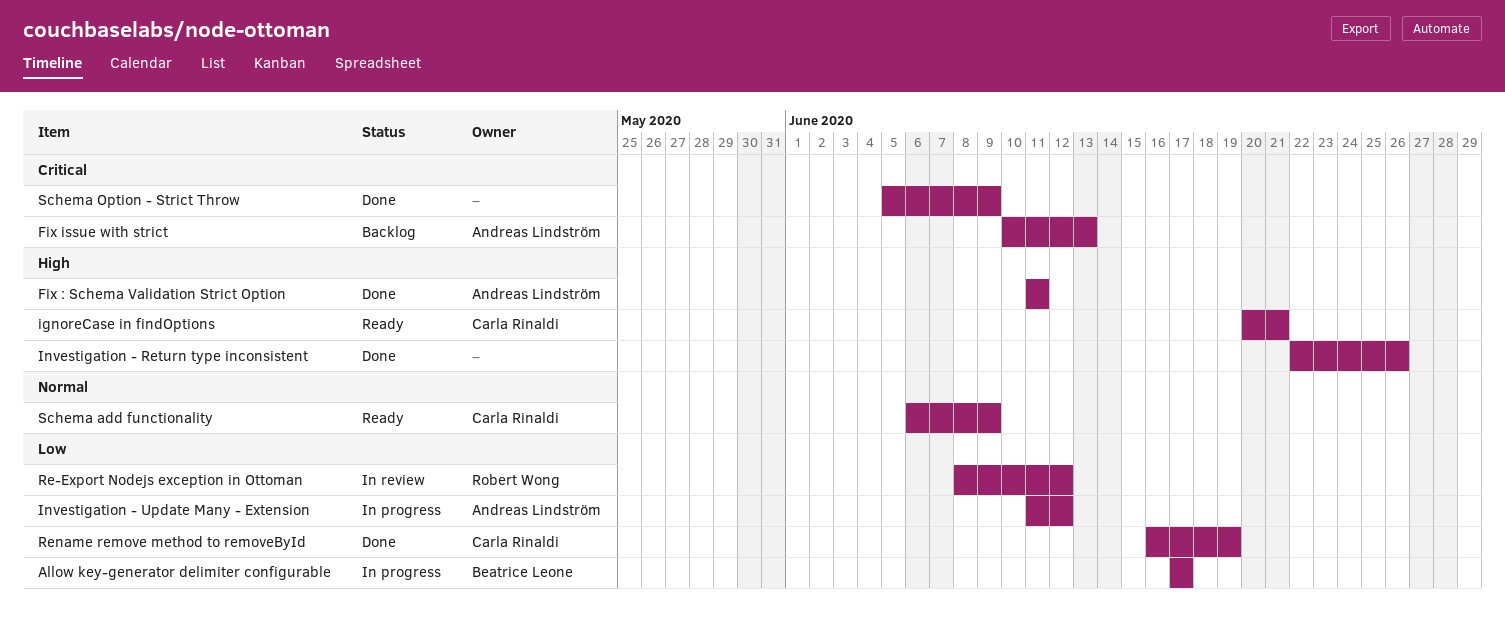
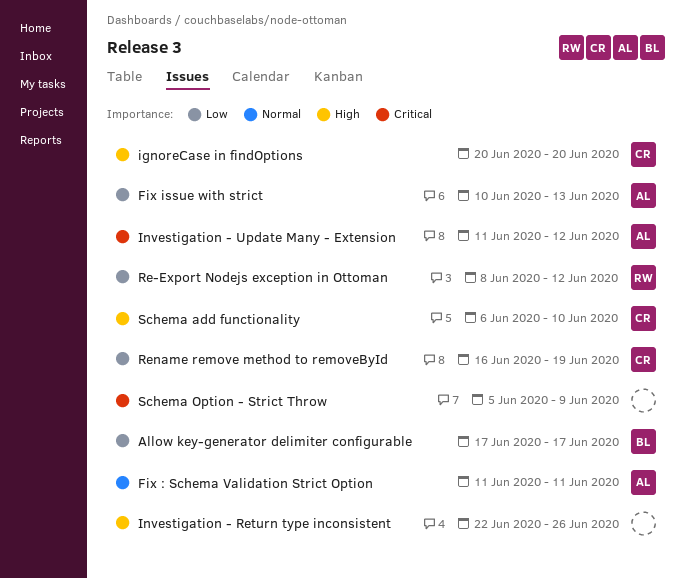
Fix : Schema Validation Strict Option, priority: High -> Normal
Fix issue with strict, priority: Critical -> Low
ignoreCase in findOptions, due: Jun 21 -> Jun 20
Investigation - Update Many - Extension, priority: Low -> Critical
Schema add functionality, priority: Normal -> High
Schema add functionality, due: Jun 9 -> Jun 10

